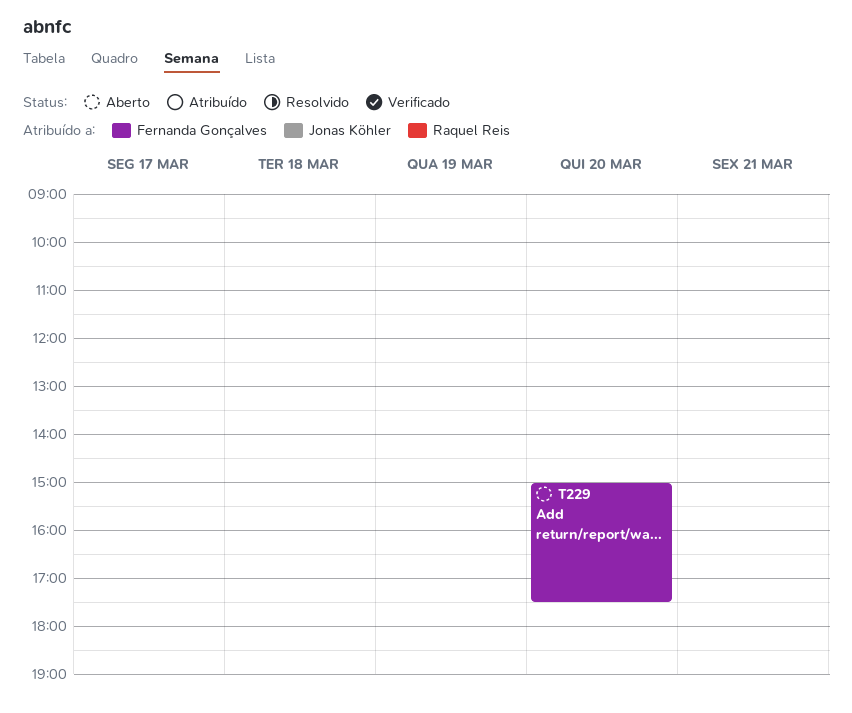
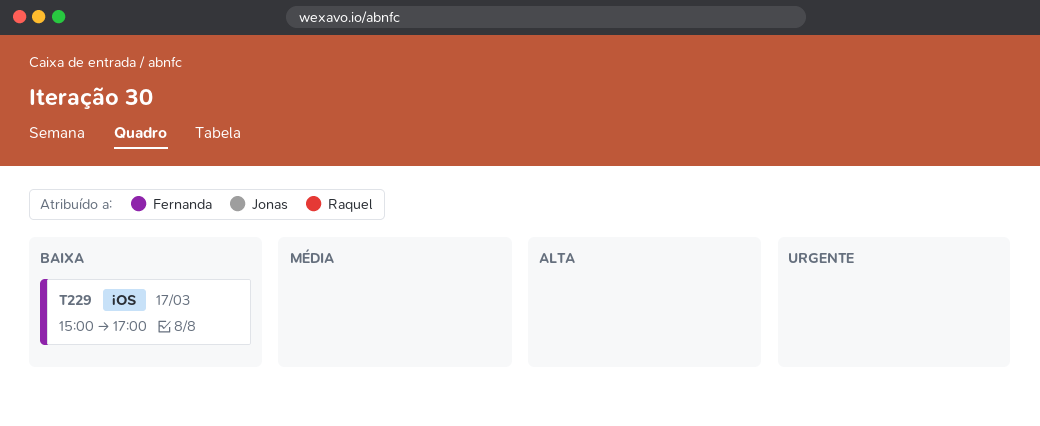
T229, day: Mar 20 -> Mar 17
T229, ends: 17:30 -> 17:00

